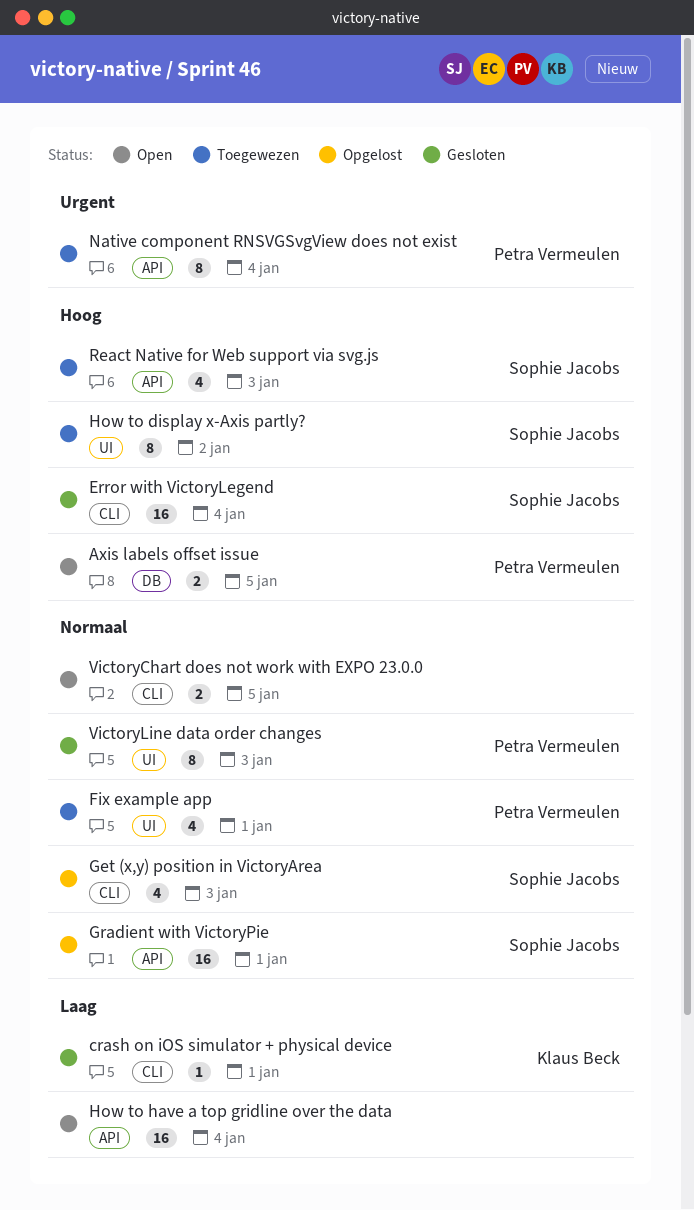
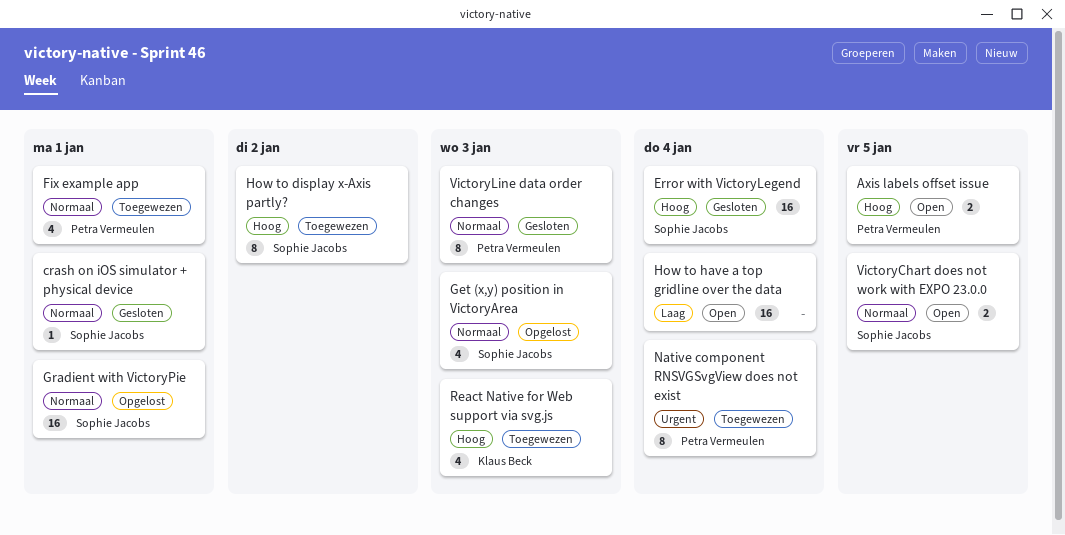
crash on iOS simulator + physical device, owner: Klaus Beck -> Sophie Jacobs
crash on iOS simulator + physical device, priority: Laag -> Normaal
React Native for Web support via svg.js, owner: Sophie Jacobs -> Klaus Beck
VictoryChart does not work with EXPO 23.0.0, owner: none -> Sophie Jacobs

